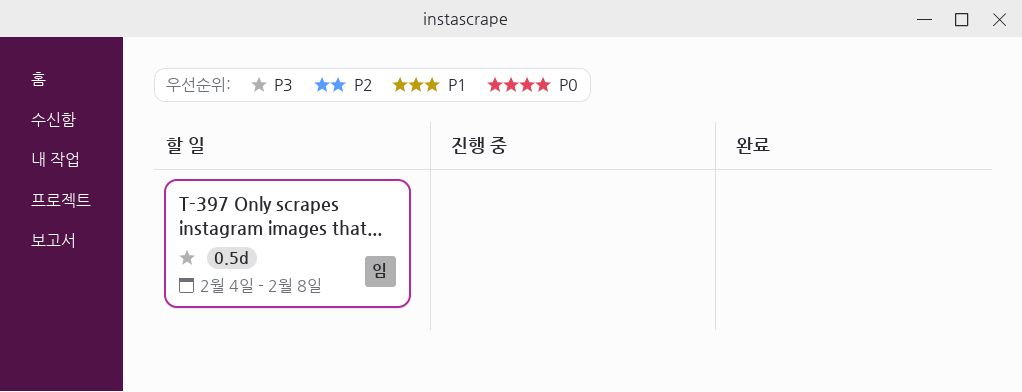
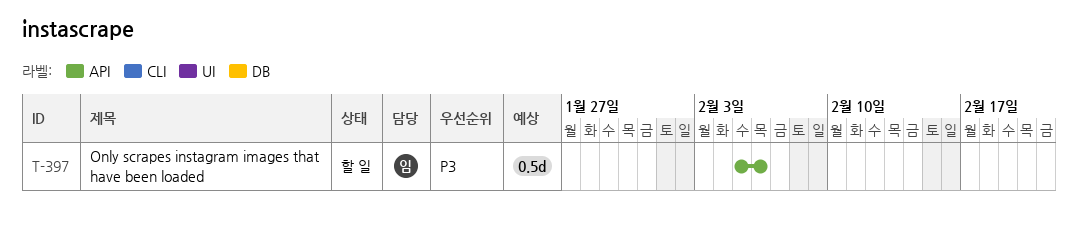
T-397, start: Feb 4 -> Feb 5
T-397, due: Feb 8 -> Feb 6

